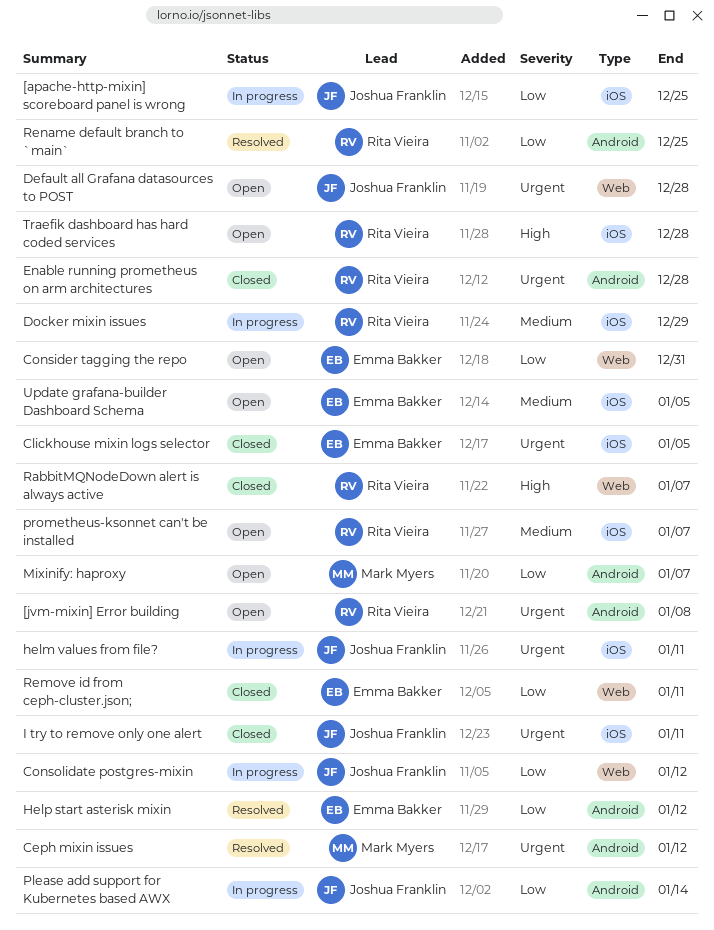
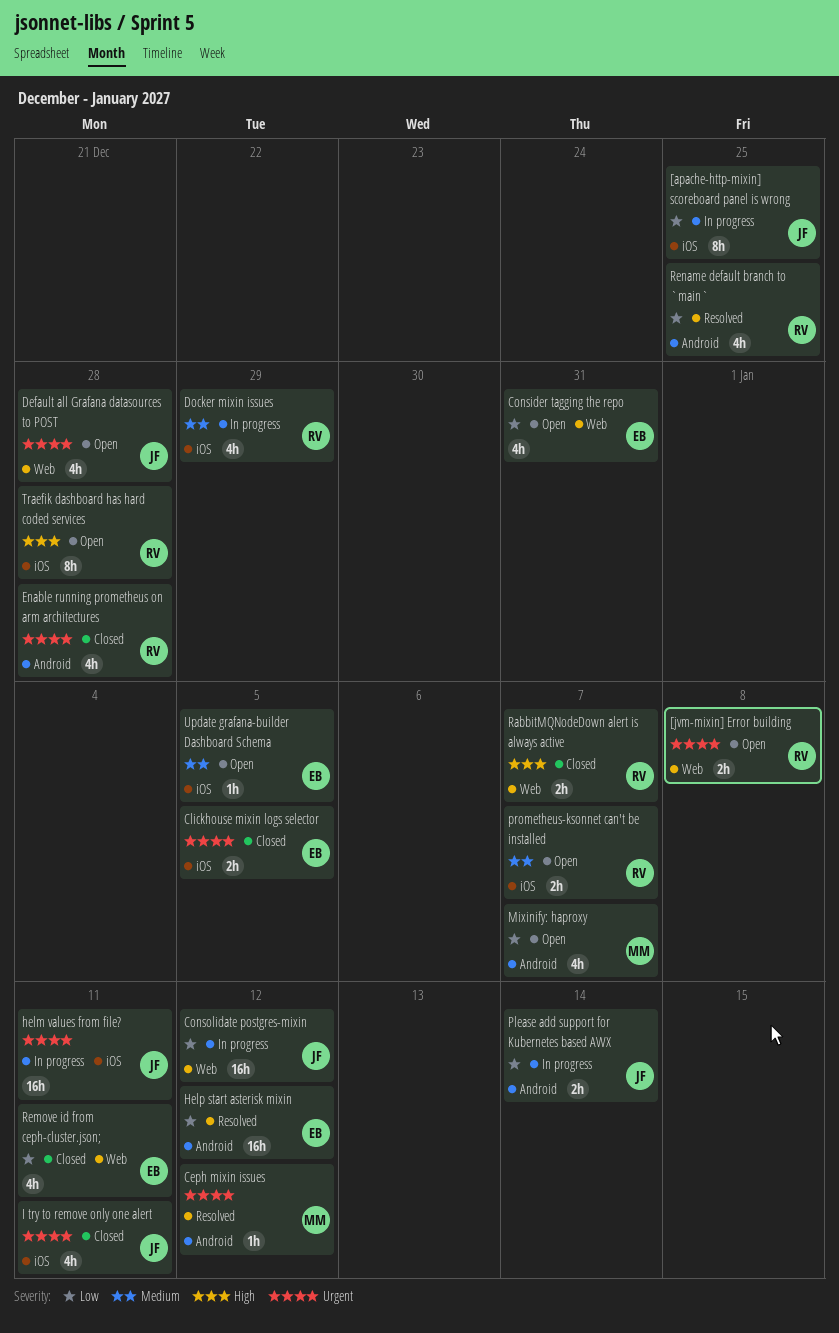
[jvm-mixin] Error building, label: Android -> Web

